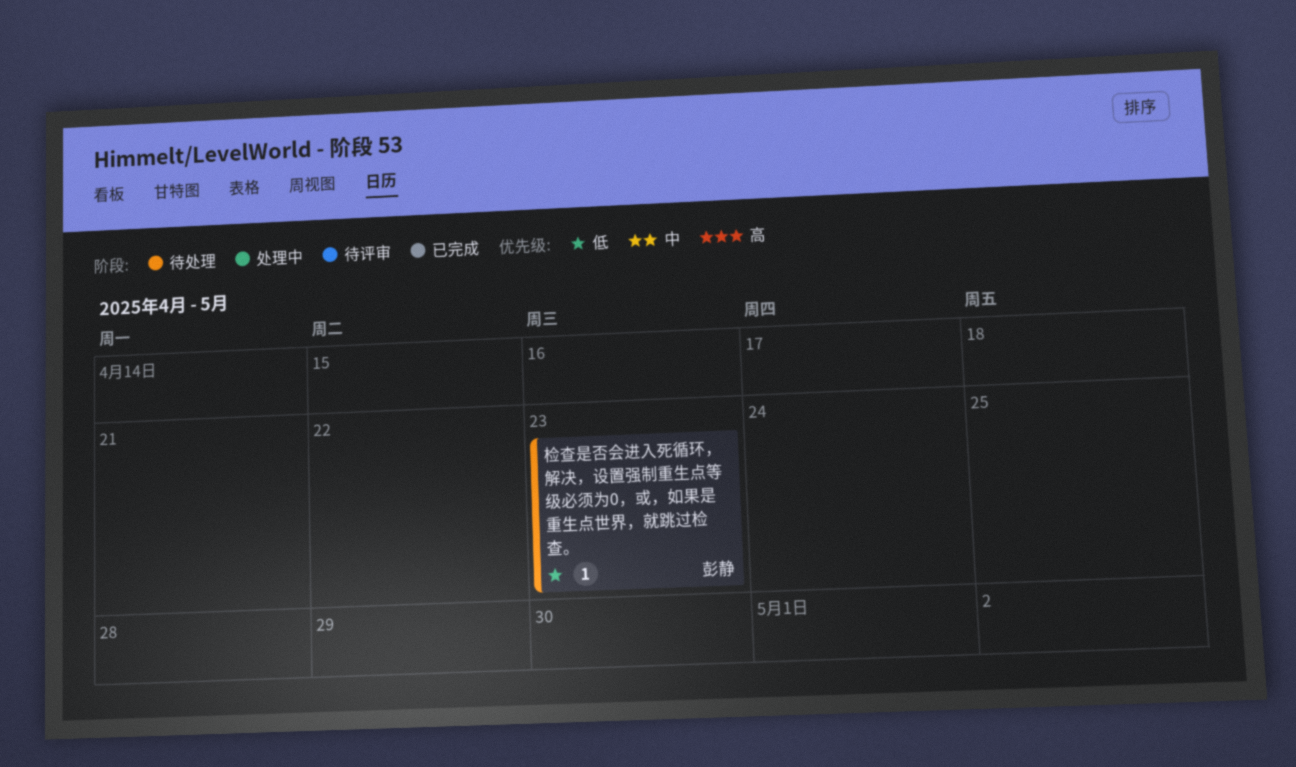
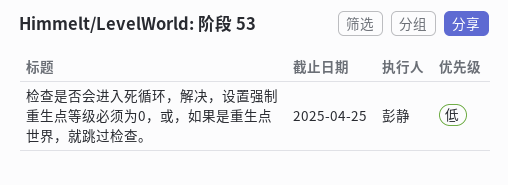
检查是否会进入死循环，解决，设置强制重生点等级必须为0，或，如果是重生点世界，就跳过检查。, due: Apr 23 -> Apr 25

